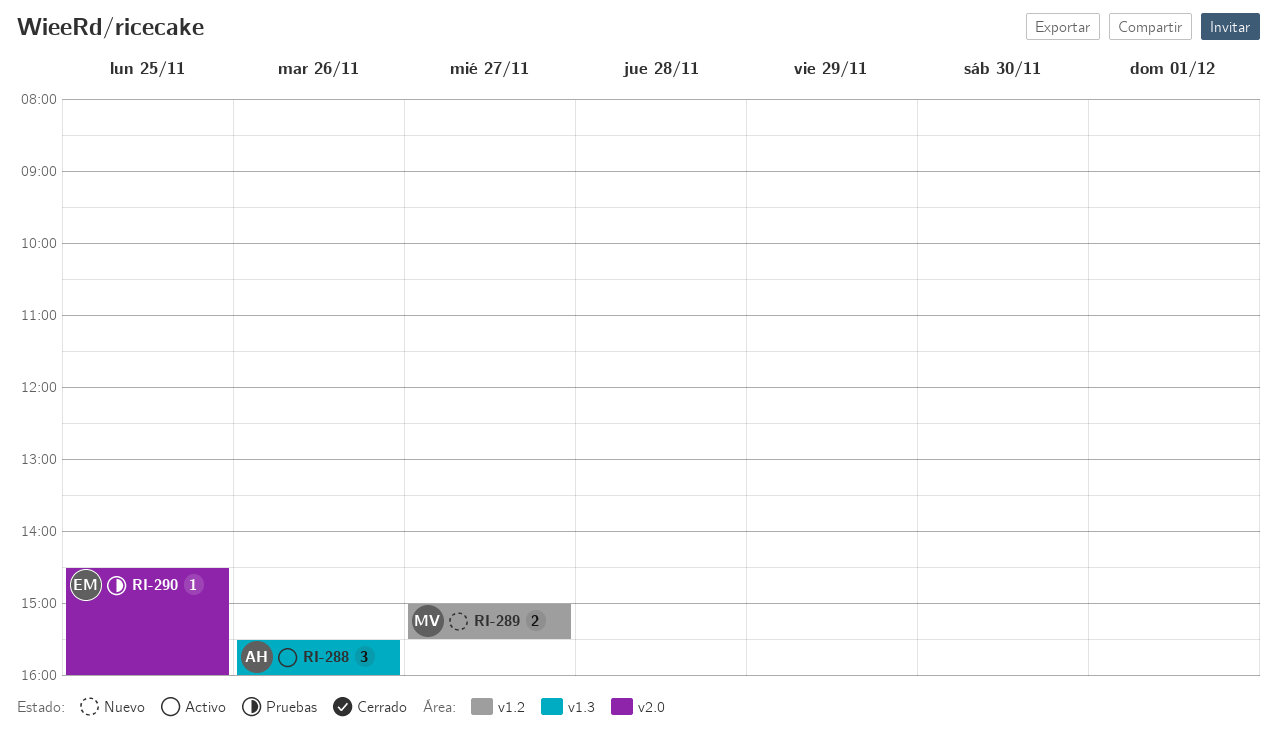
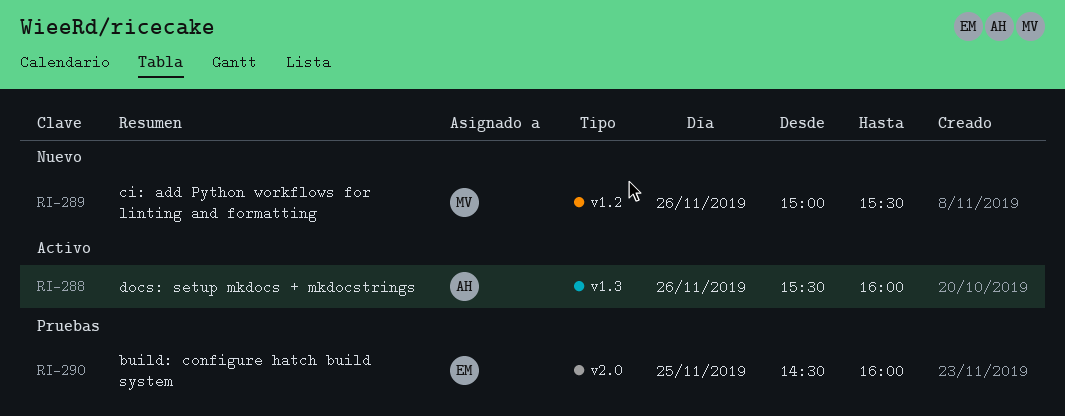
RI-289, day: Nov 27 -> Nov 26

